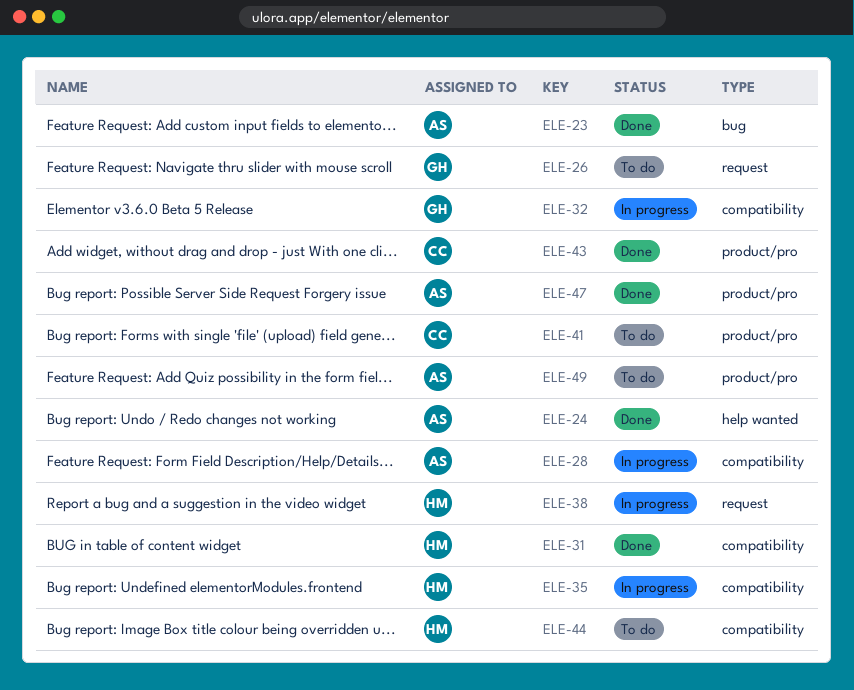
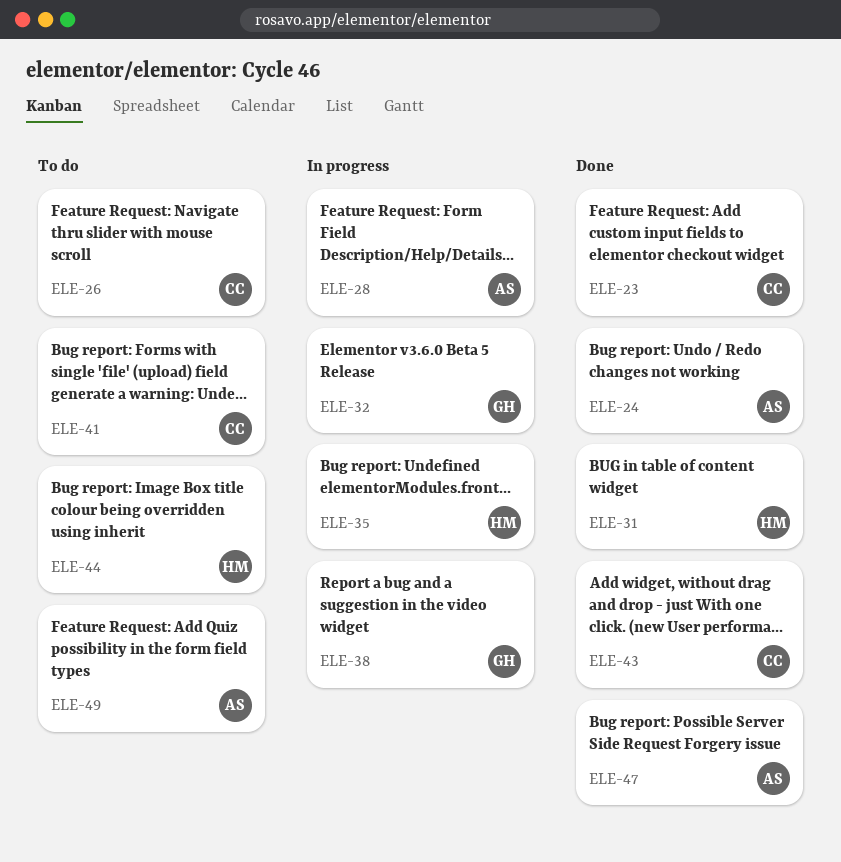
ELE-23, owner: AS -> CC
ELE-26, owner: GH -> CC
ELE-38, owner: HM -> GH

